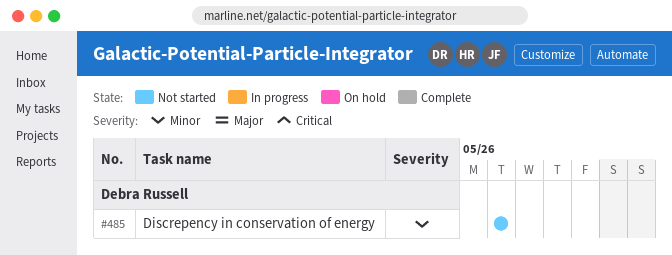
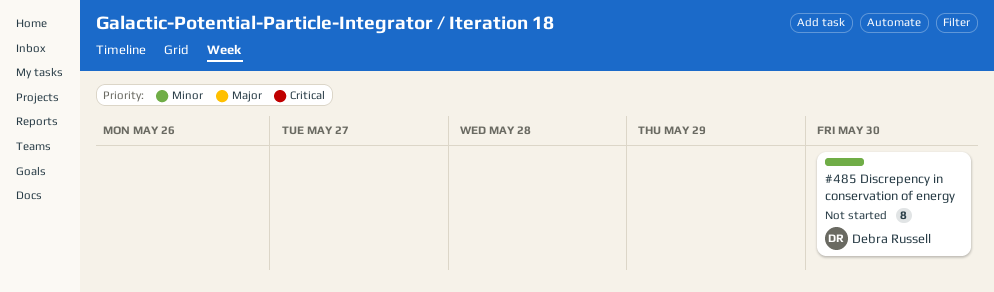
#485, due: May 27 -> May 30

